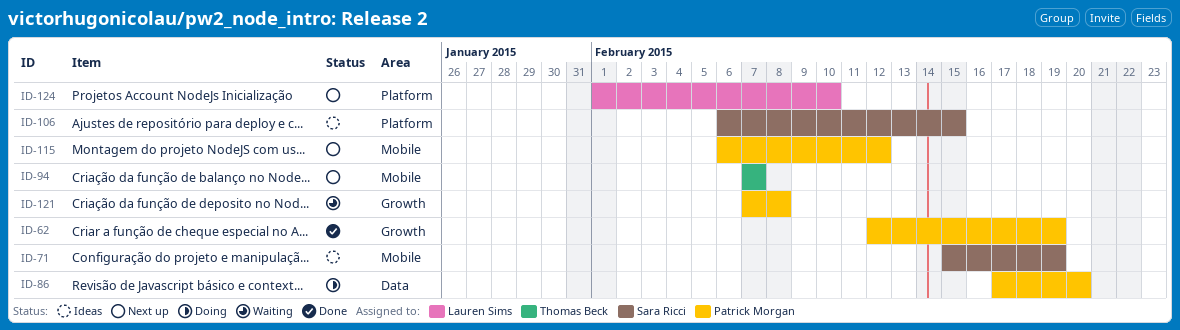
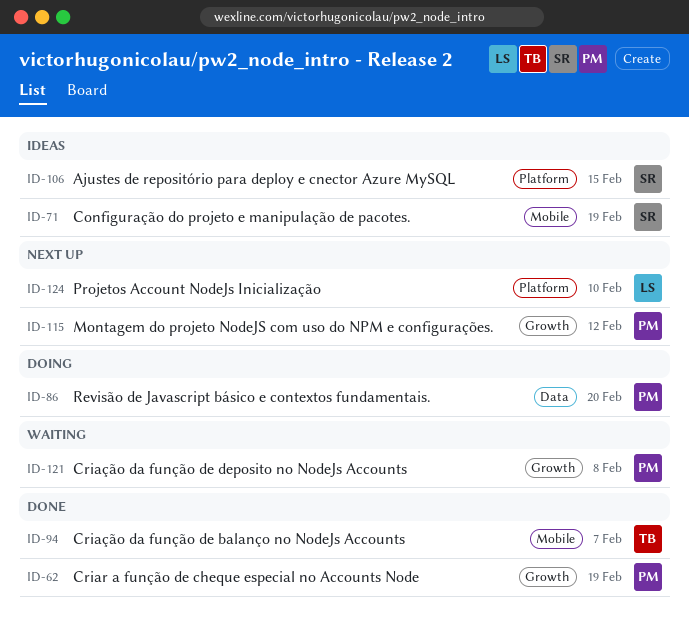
ID-94, status: Next up -> Done
ID-115, label: Mobile -> Growth

